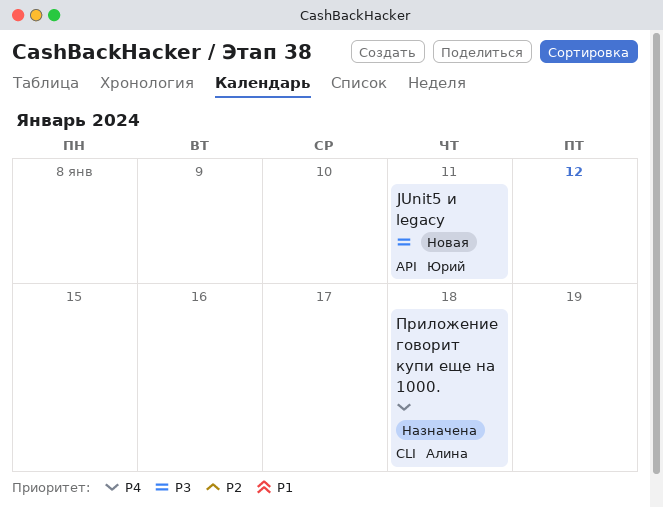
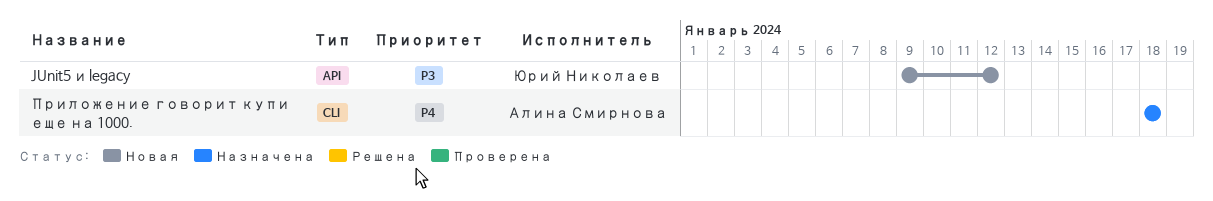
JUnit5 и legacy, due: Jan 11 -> Jan 12

